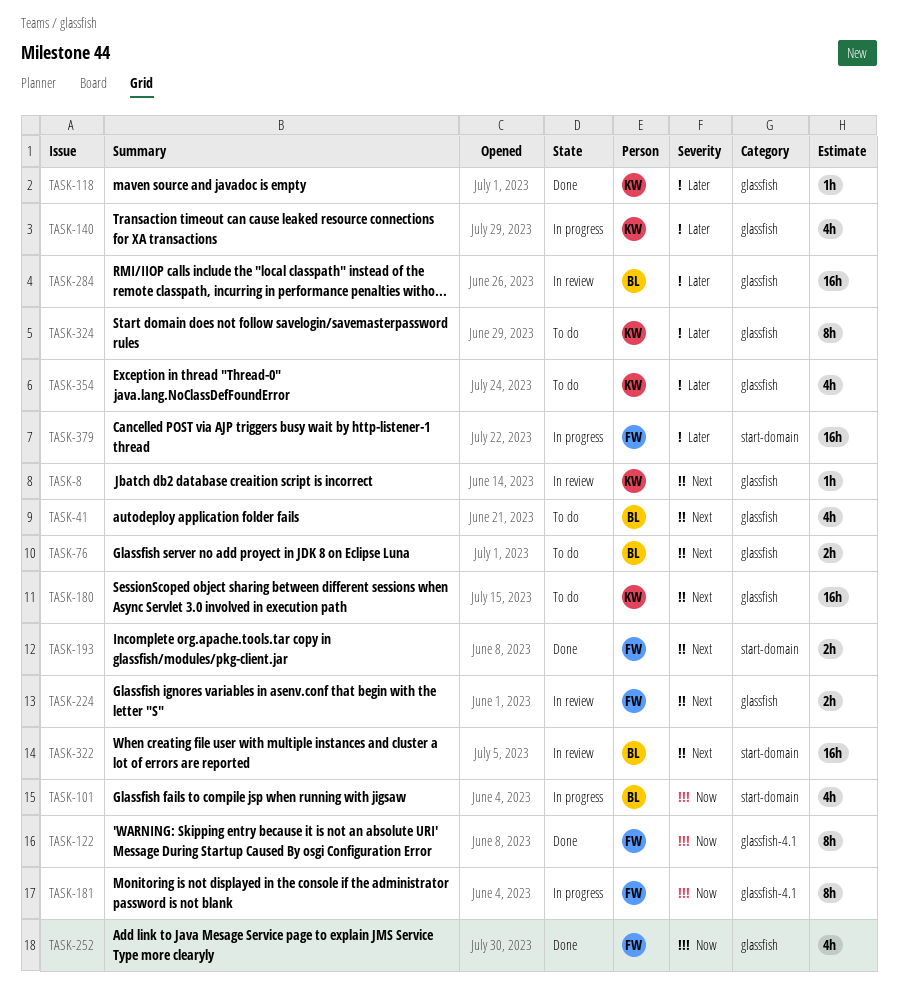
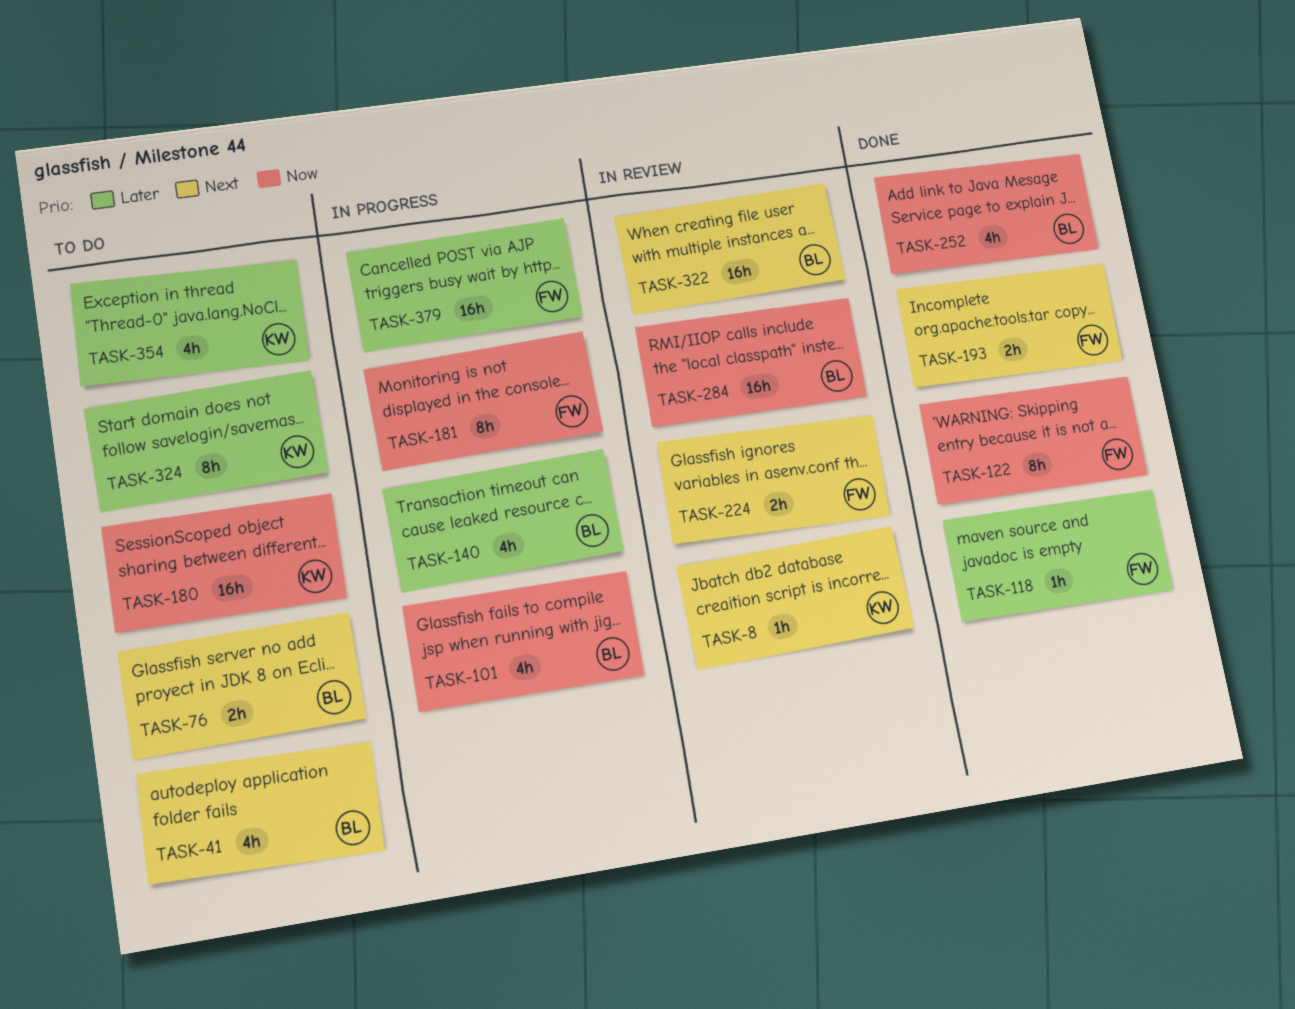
TASK-118, owner: KW -> FW
TASK-140, owner: KW -> BL
TASK-180, priority: Next -> Now
TASK-252, owner: FW -> BL
TASK-284, priority: Later -> Now

